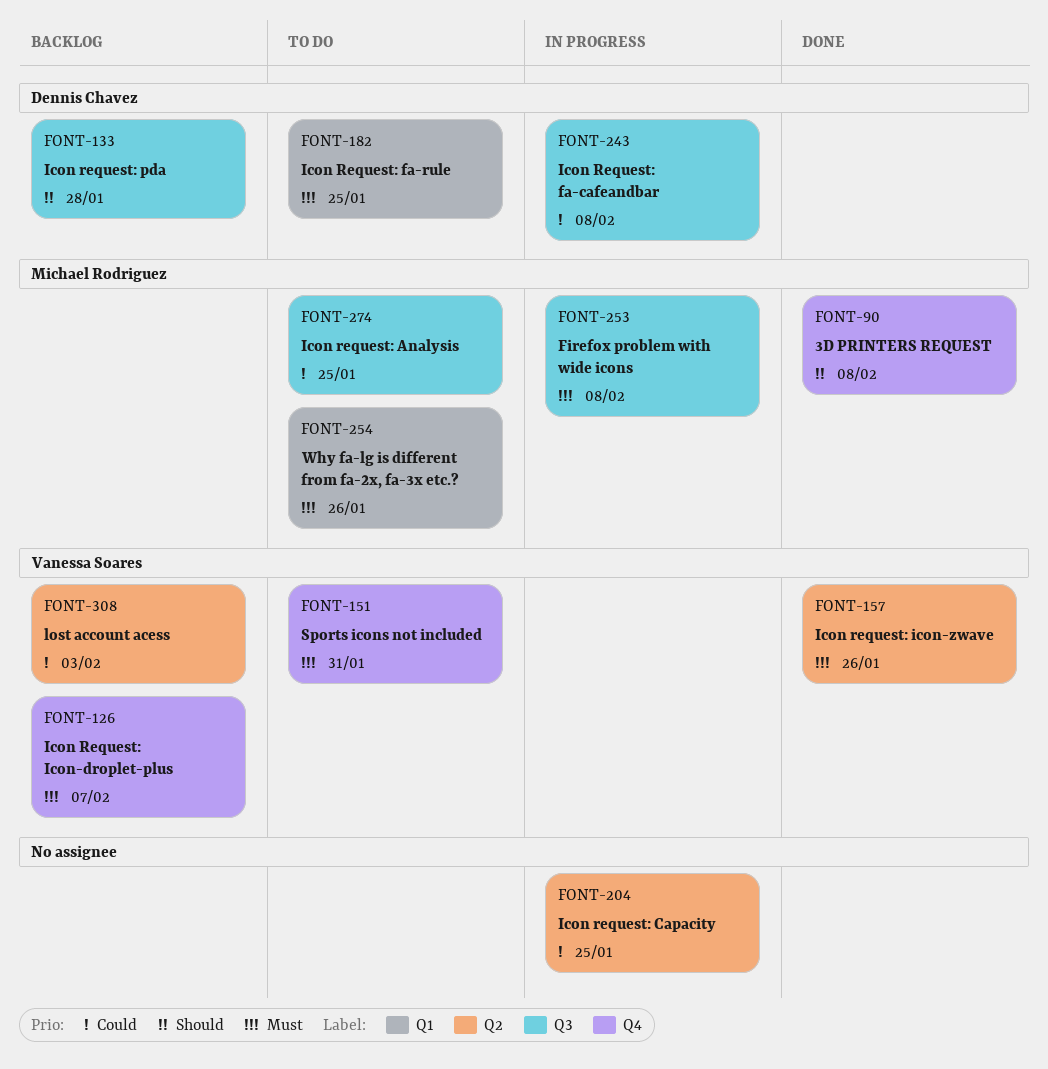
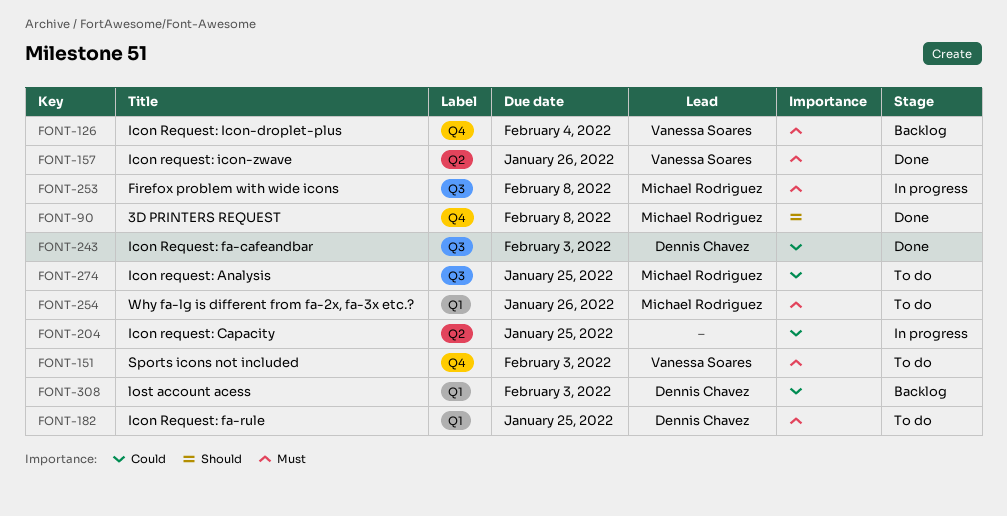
FONT-126, due: Feb 7 -> Feb 4
FONT-133: present -> none
FONT-151, due: Jan 31 -> Feb 3
FONT-243, status: In progress -> Done
FONT-243, due: Feb 8 -> Feb 3
FONT-308, owner: Vanessa Soares -> Dennis Chavez
FONT-308, label: Q2 -> Q1

